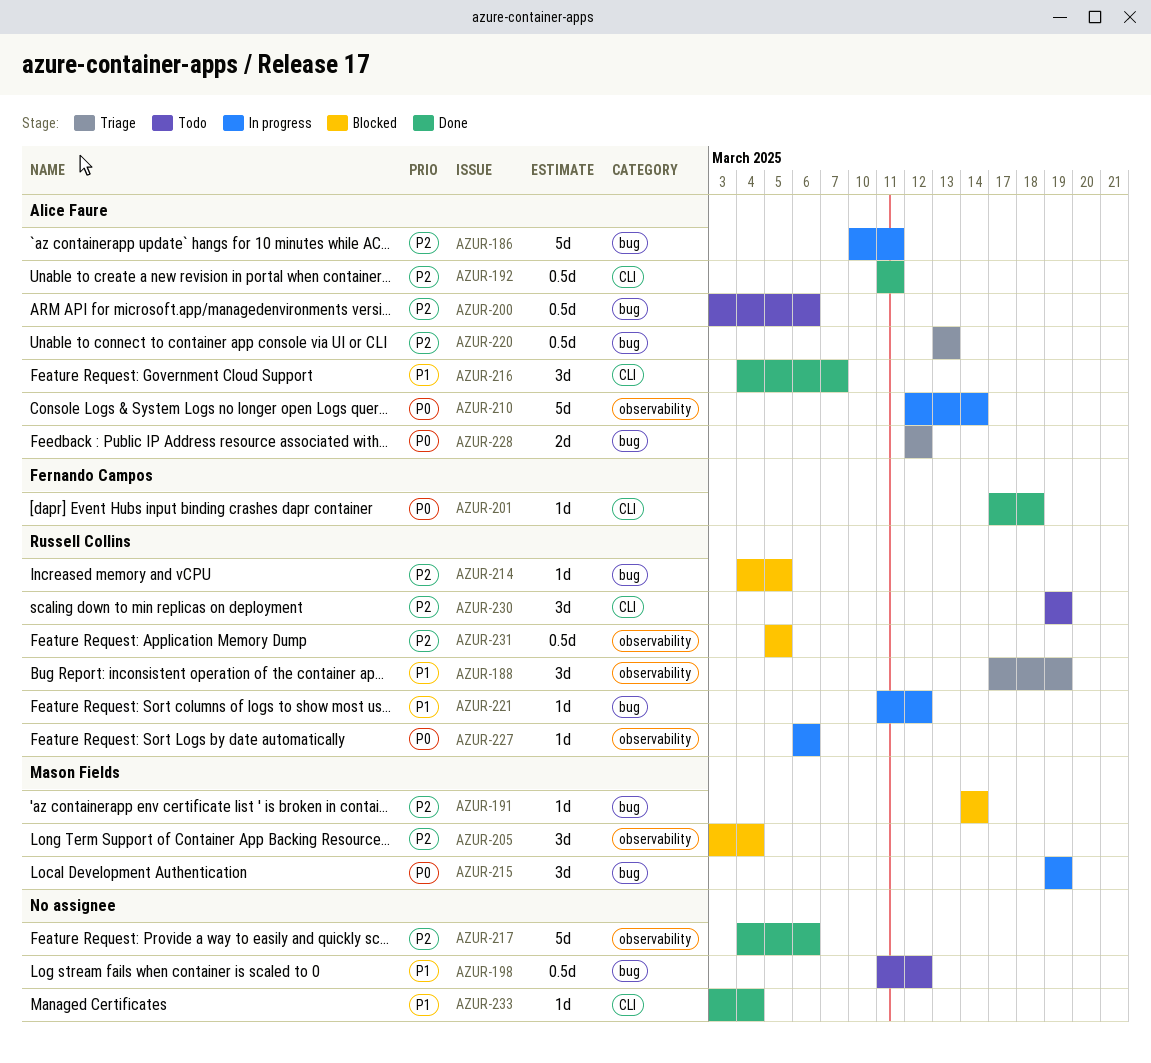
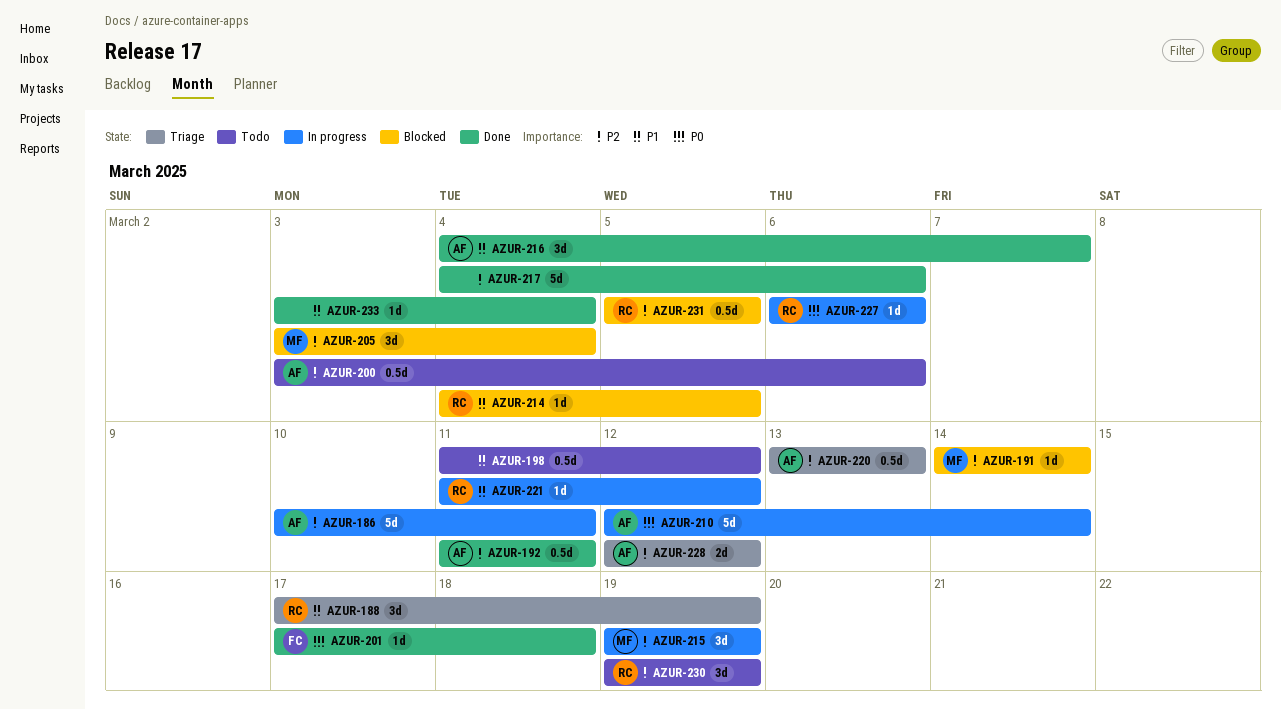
AZUR-214, priority: P2 -> P1
AZUR-215, priority: P0 -> P2
AZUR-228, priority: P0 -> P2

